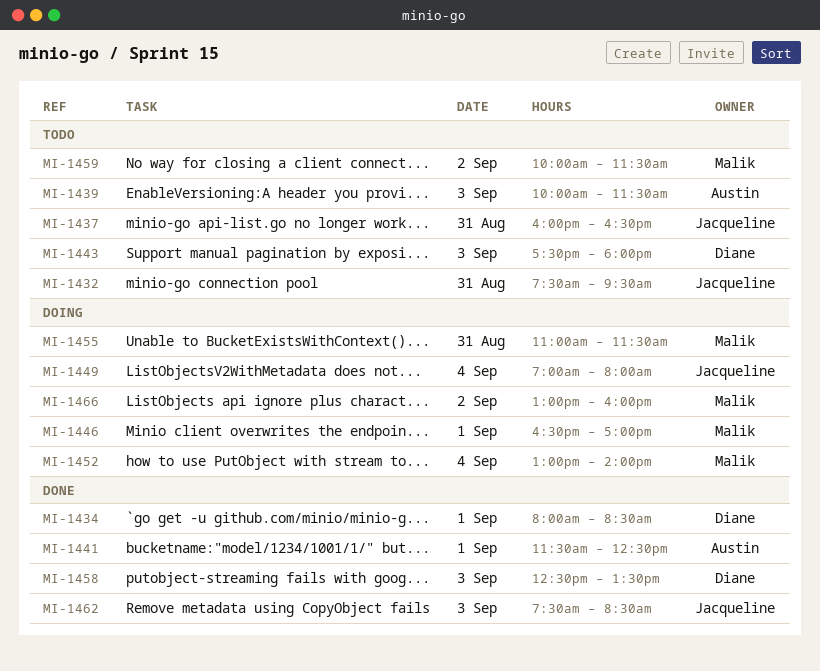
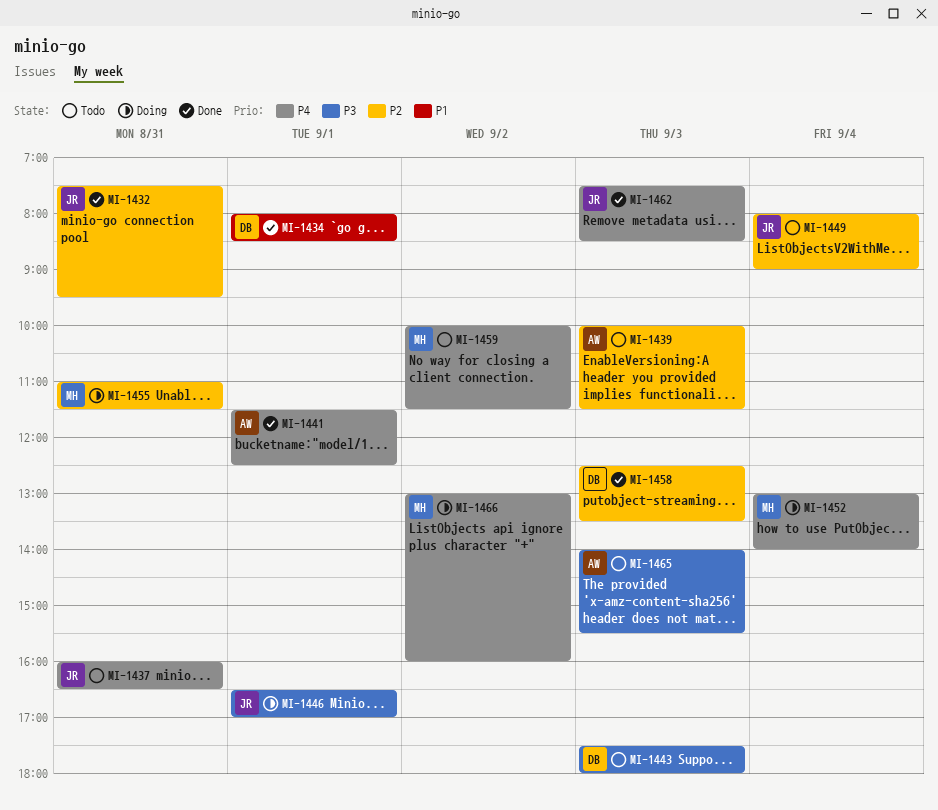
MI-1432, status: Todo -> Done
MI-1446, owner: Malik -> Jacqueline
MI-1449, status: Doing -> Todo
MI-1449, begins: 07:00 -> 08:00
MI-1449, ends: 08:00 -> 09:00
MI-1465: none -> present

